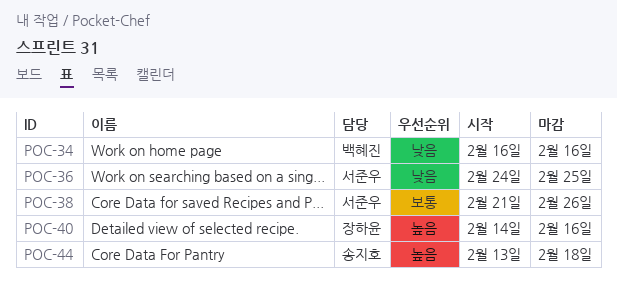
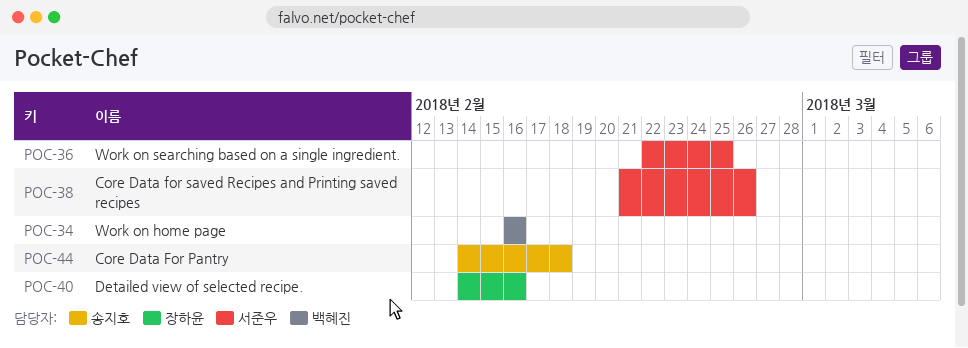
POC-36, start: Feb 24 -> Feb 22
POC-44, start: Feb 13 -> Feb 14

